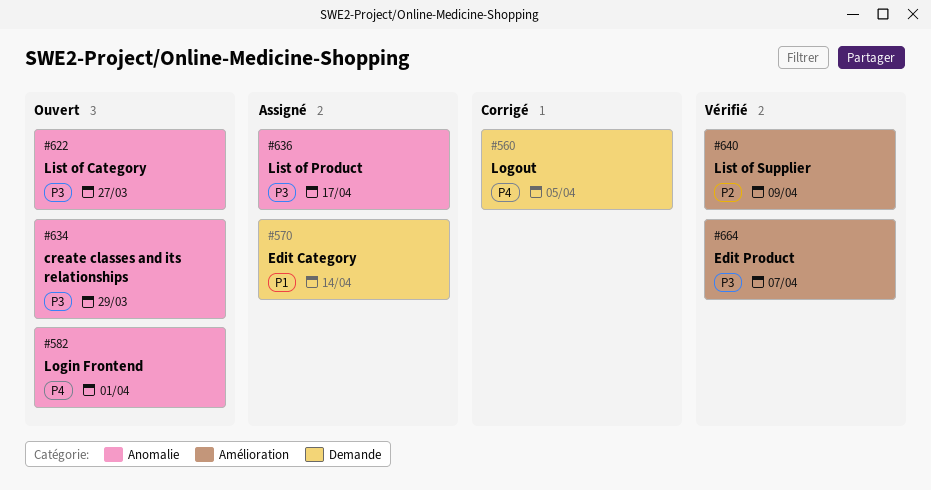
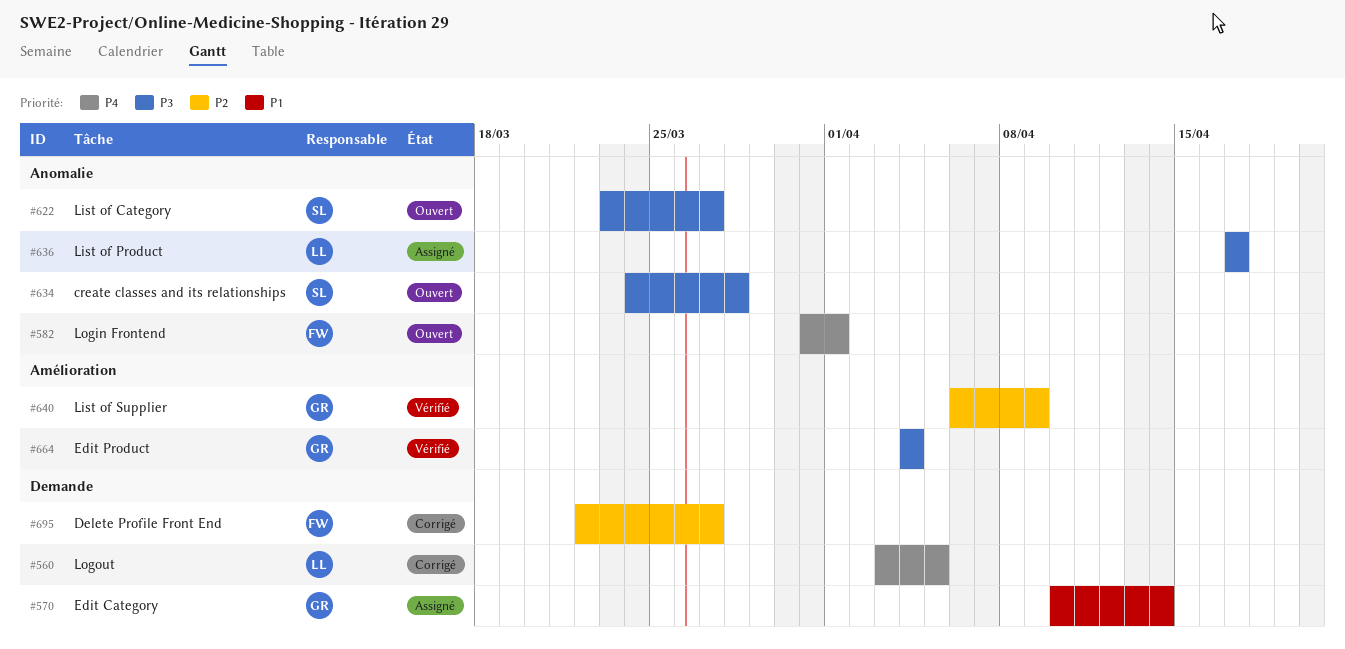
#634, due: Mar 29 -> Mar 28
#664, due: Apr 7 -> Apr 4
#695: none -> present

